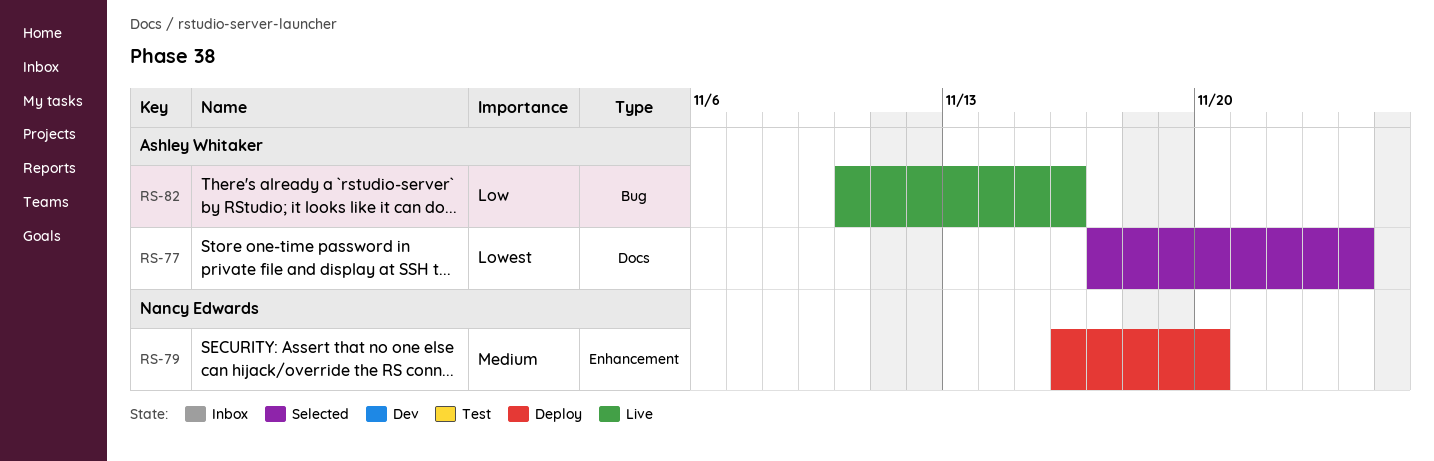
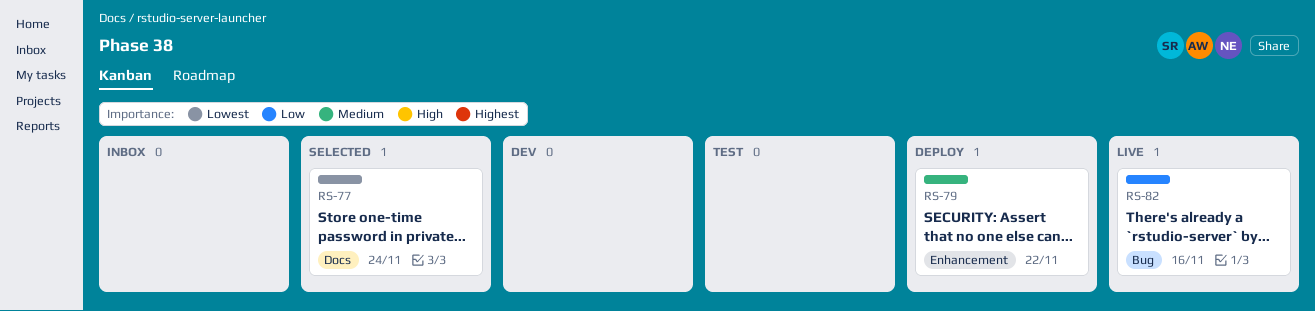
RS-79, due: Nov 20 -> Nov 22

